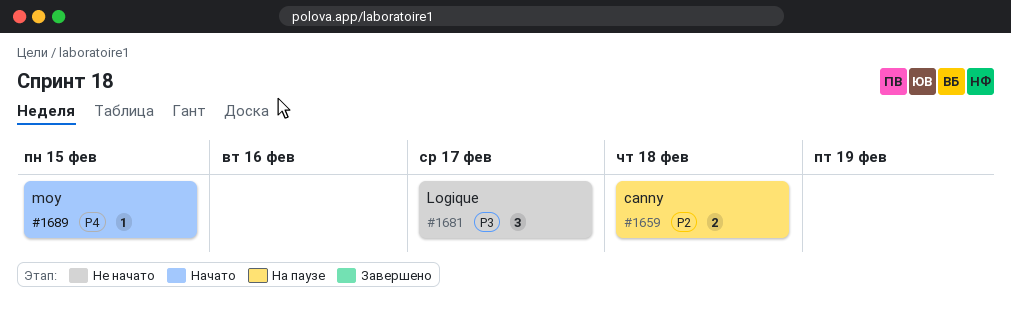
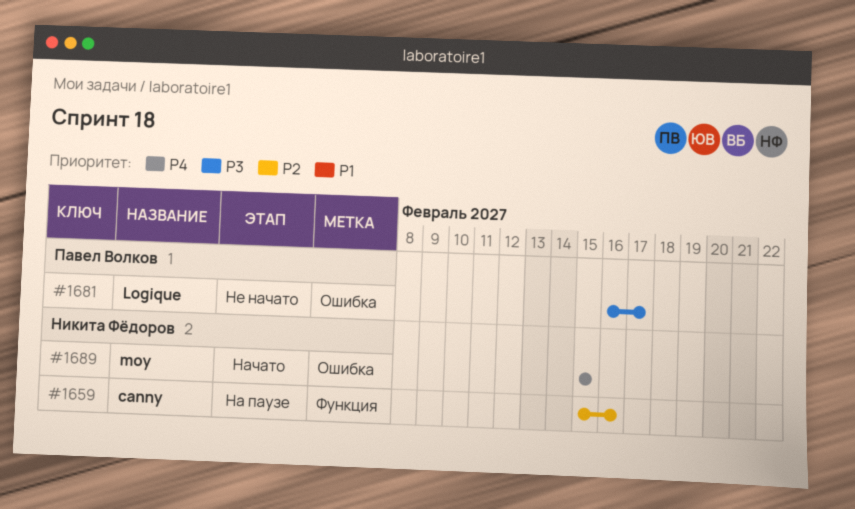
#1659, due: Feb 18 -> Feb 16

